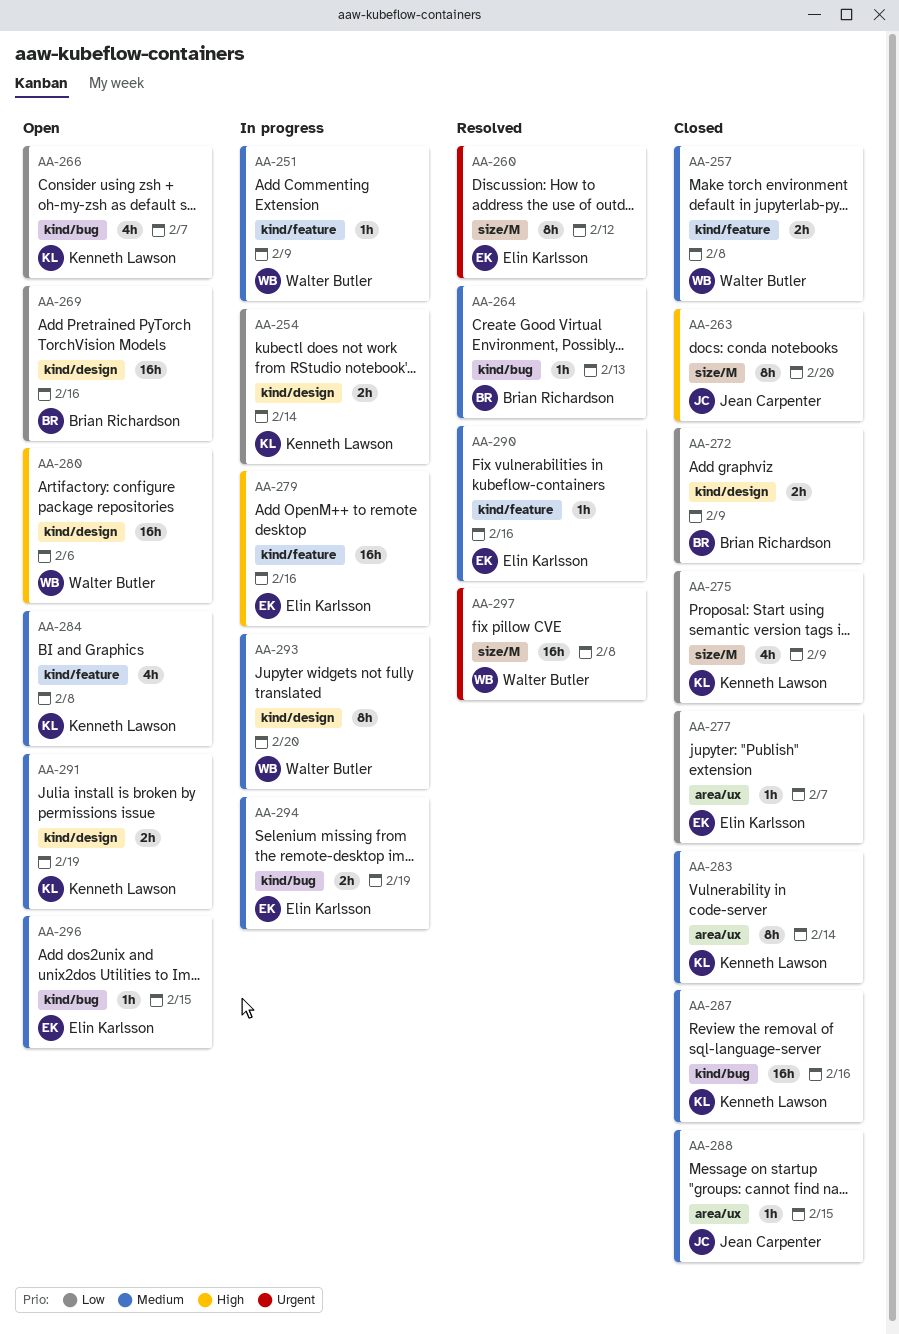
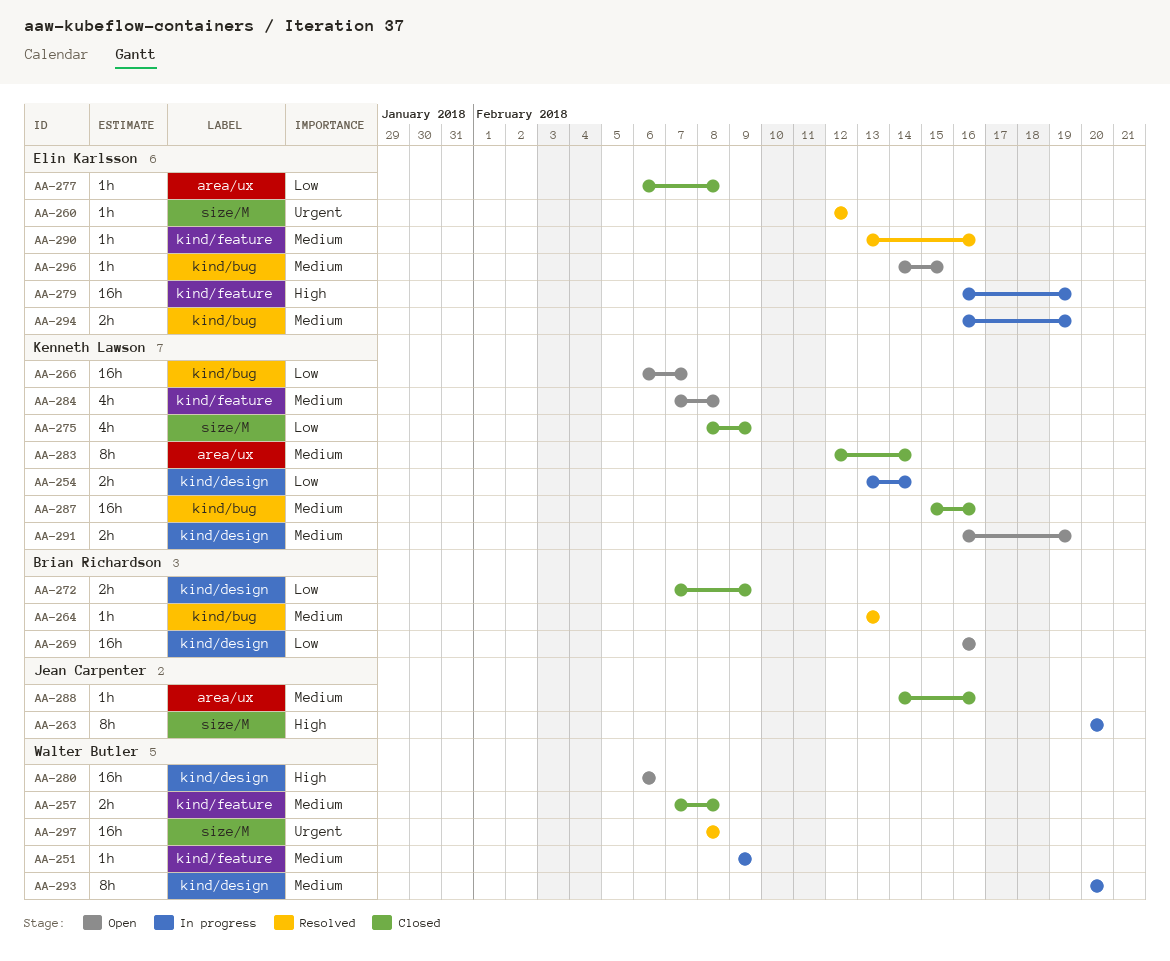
AA-260, estimate: 8h -> 1h
AA-263, status: Closed -> In progress
AA-266, estimate: 4h -> 16h
AA-277, due: Feb 7 -> Feb 8
AA-279, due: Feb 16 -> Feb 19
AA-288, due: Feb 15 -> Feb 16

